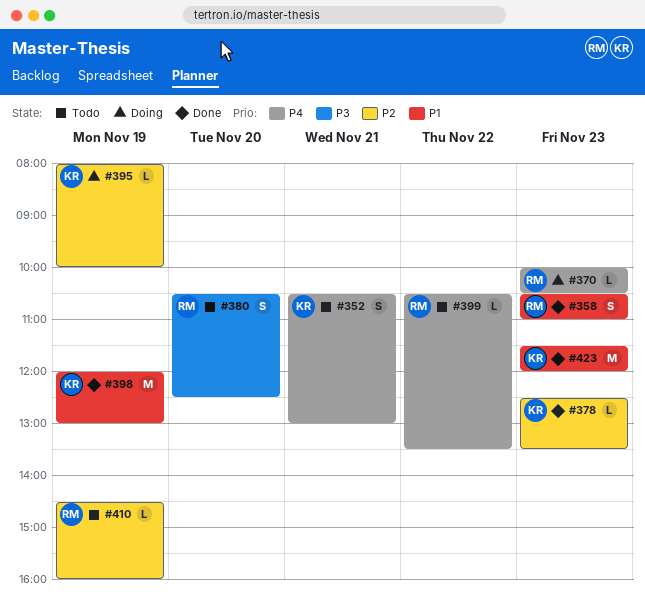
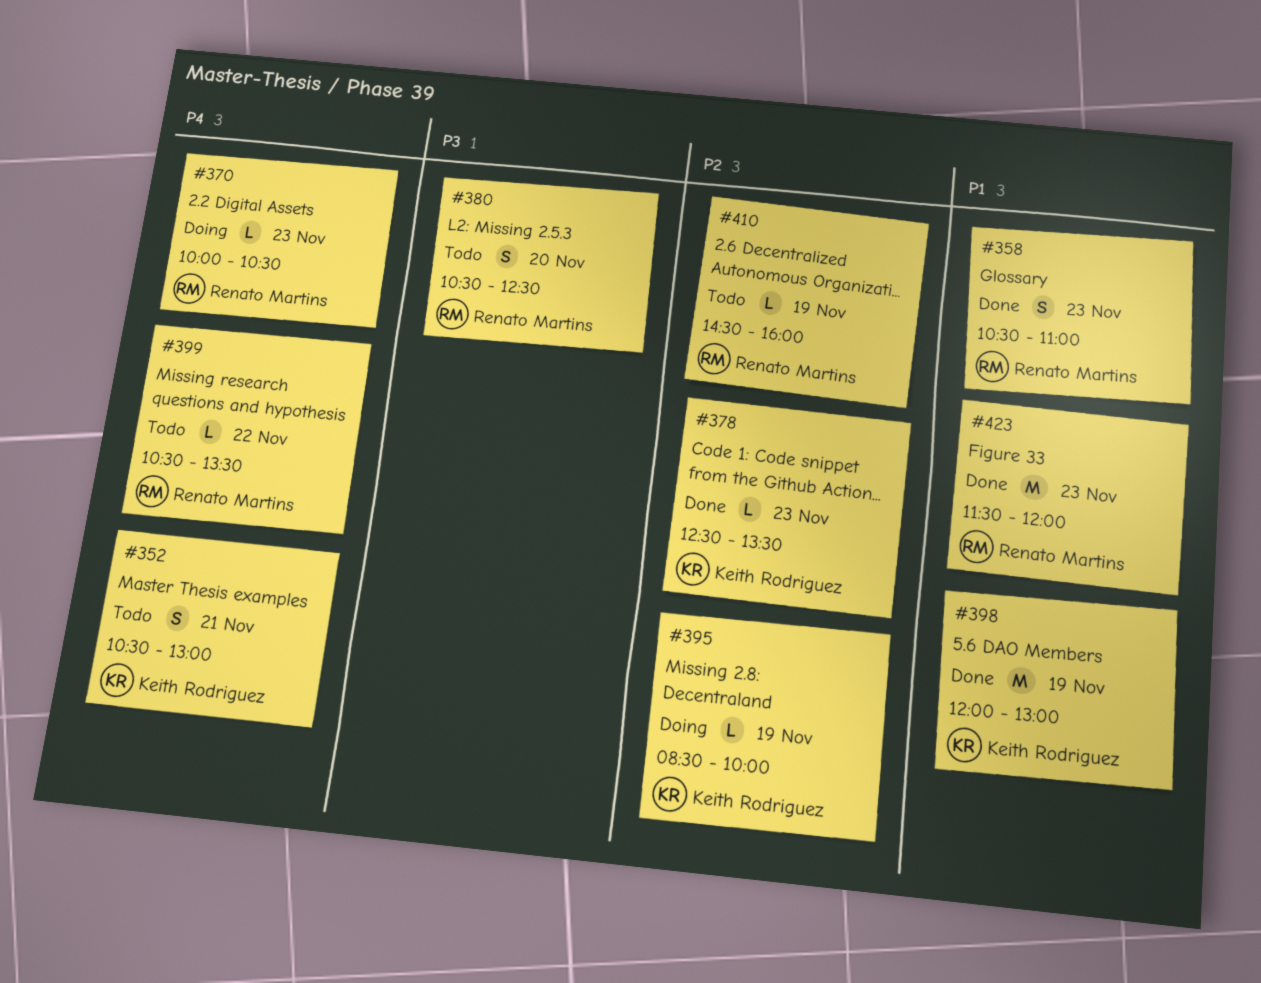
#395, begins: 08:00 -> 08:30
#423, owner: Keith Rodriguez -> Renato Martins

